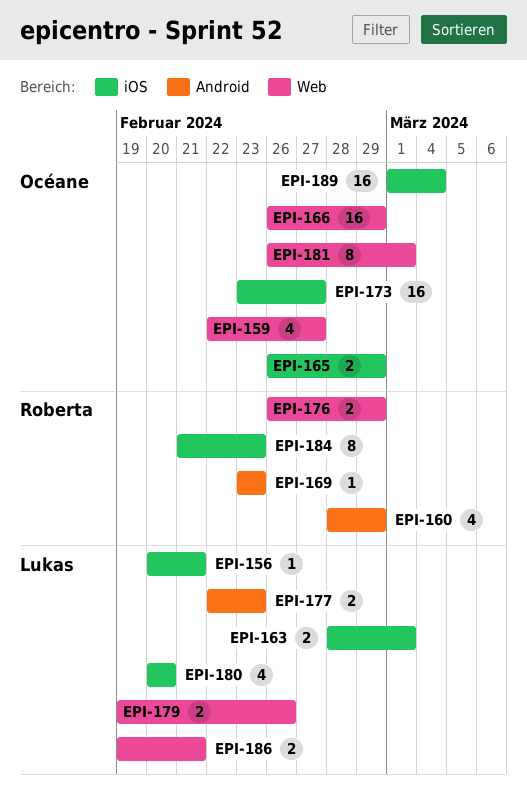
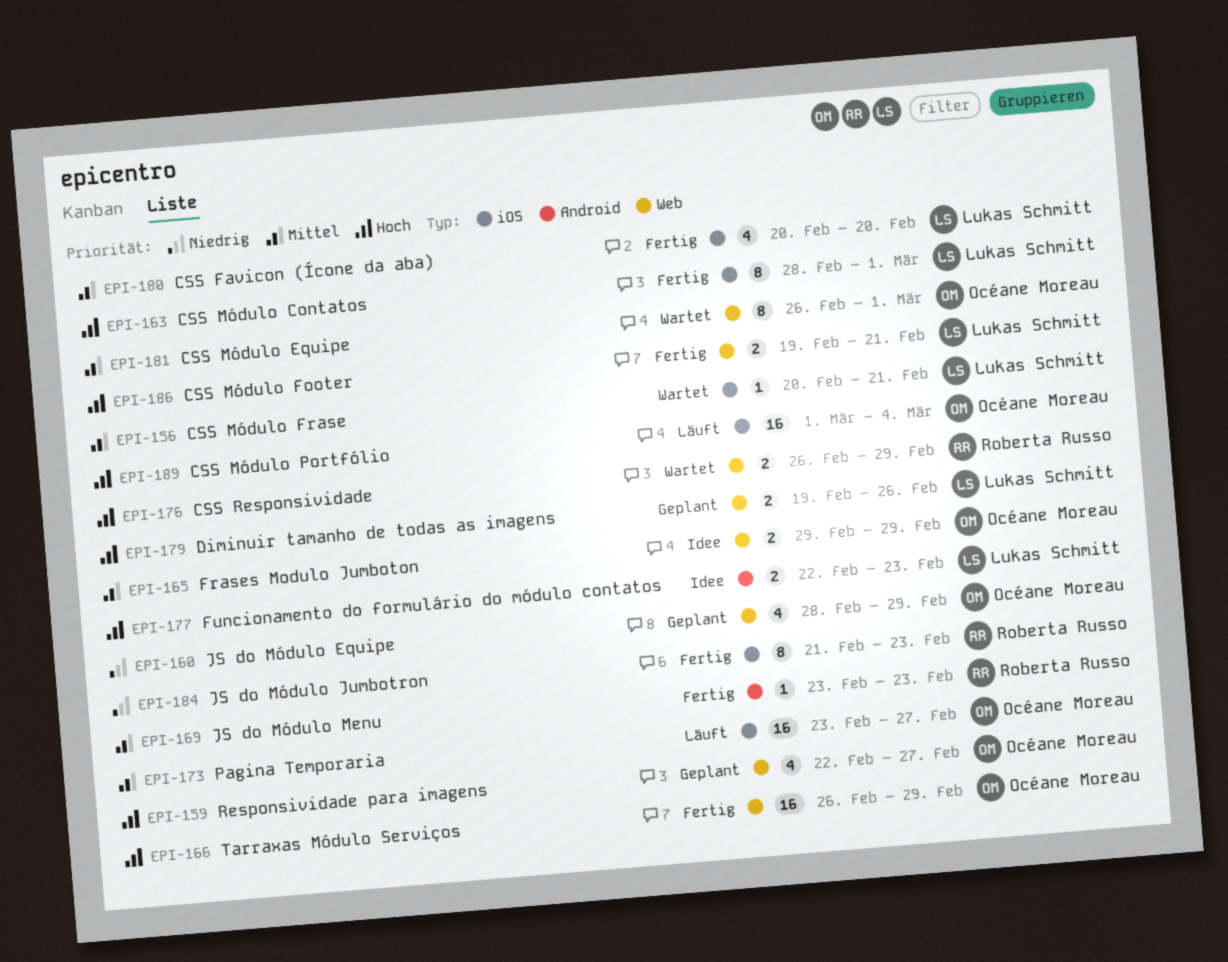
EPI-160, owner: Roberta Russo -> Océane Moreau
EPI-160, label: Android -> Web
EPI-163, estimate: 2 -> 8
EPI-165, label: iOS -> Web
EPI-165, start: Feb 26 -> Feb 29

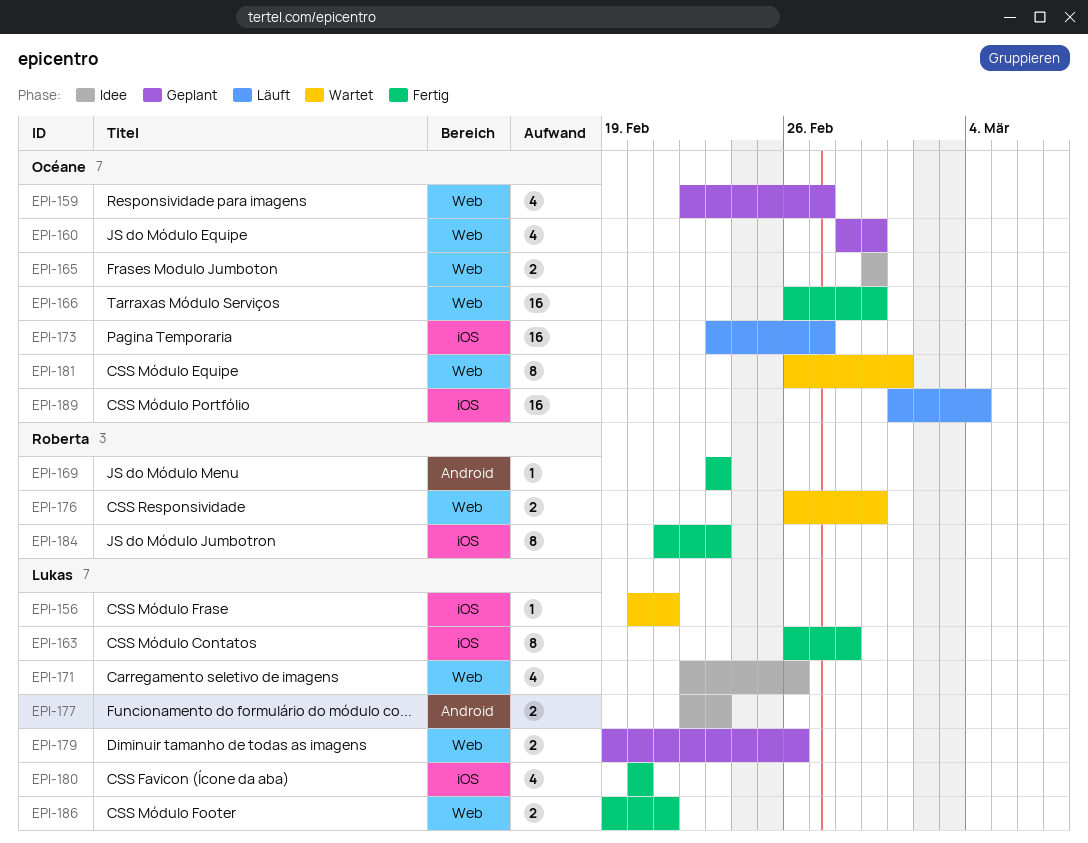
EPI-163, start: Feb 28 -> Feb 26
EPI-163, due: Mar 1 -> Feb 28
EPI-171: none -> present

